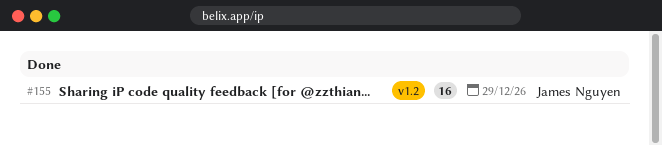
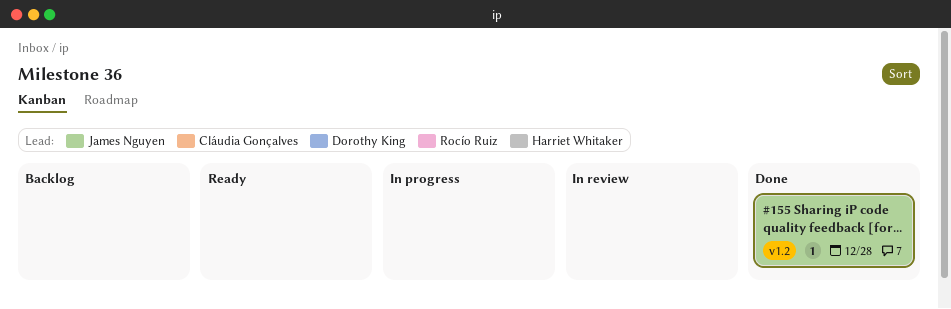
#155, estimate: 16 -> 1
#155, due: Dec 29 -> Dec 28

